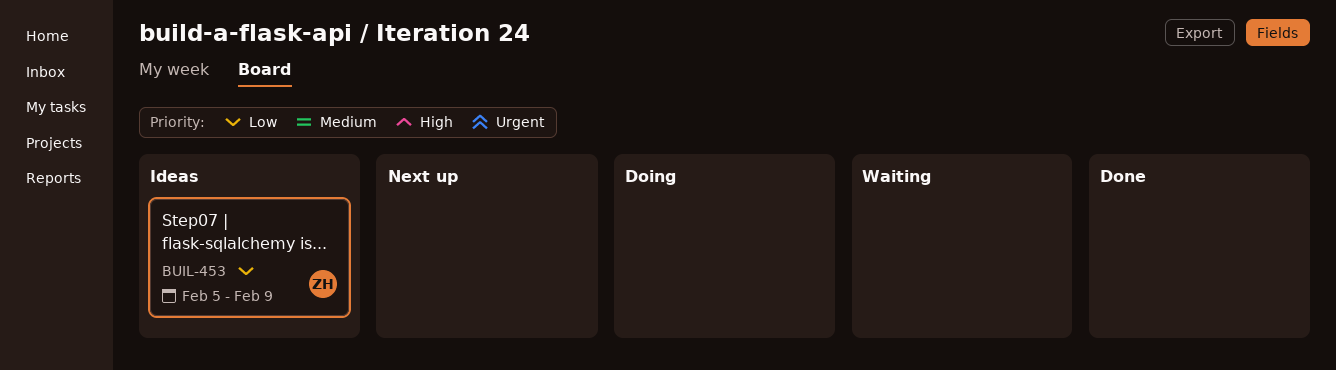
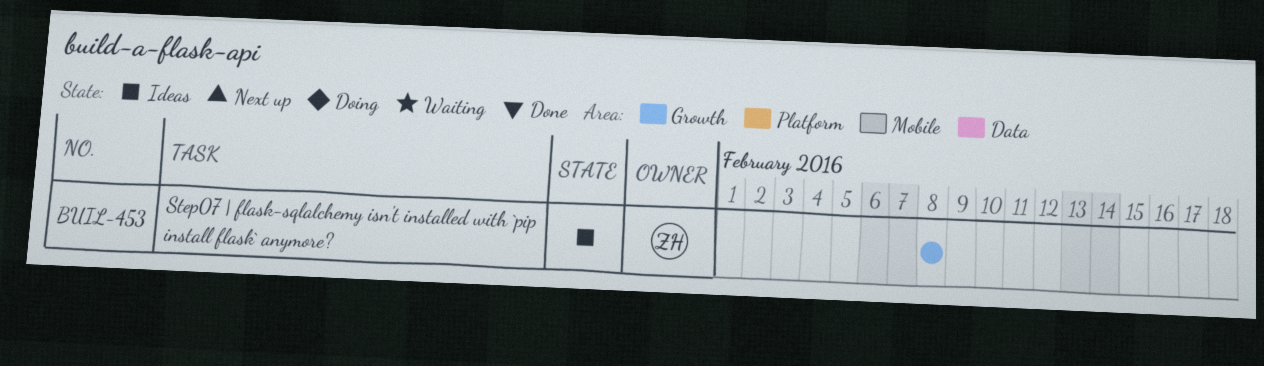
BUIL-453, start: Feb 5 -> Feb 8
BUIL-453, due: Feb 9 -> Feb 8

